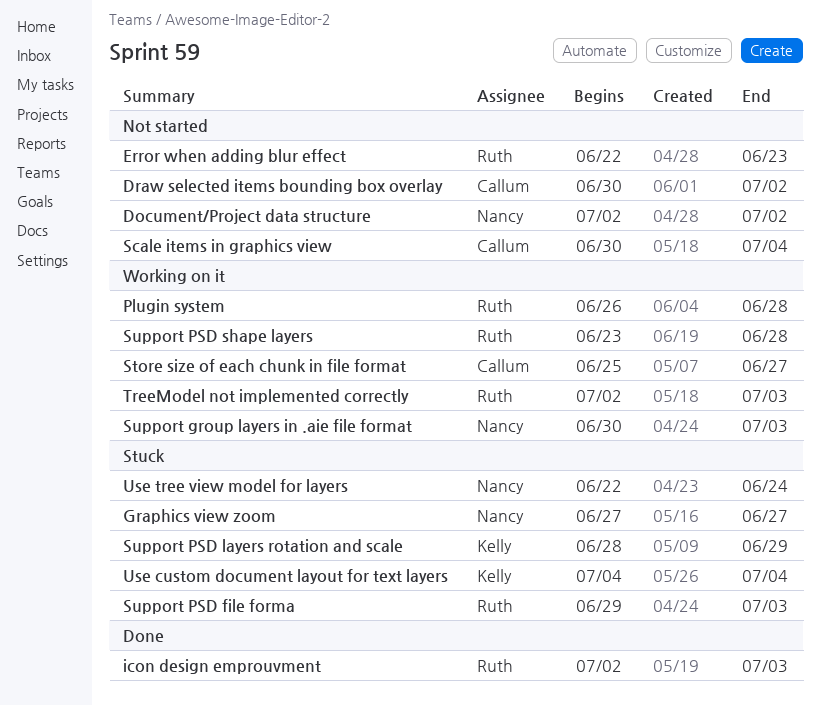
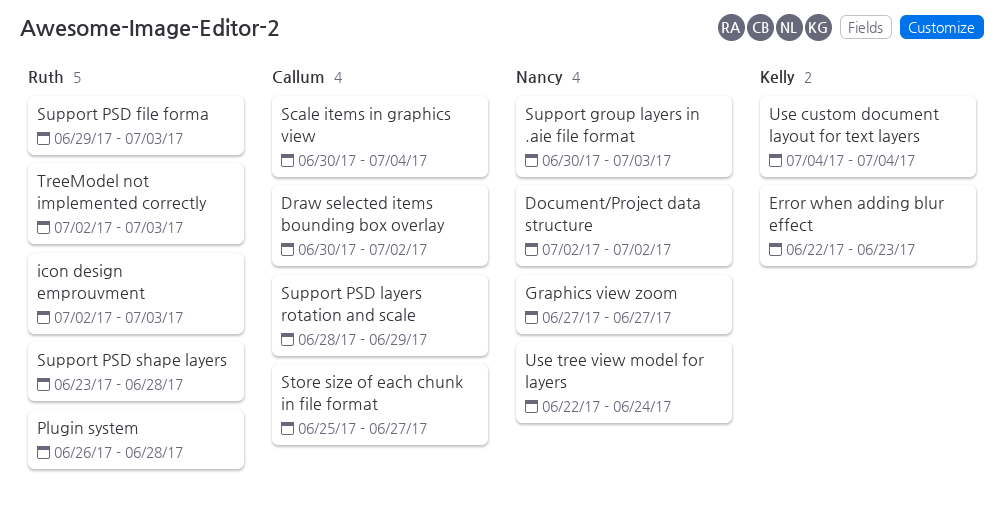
Error when adding blur effect, owner: Ruth -> Kelly
Support PSD layers rotation and scale, owner: Kelly -> Callum

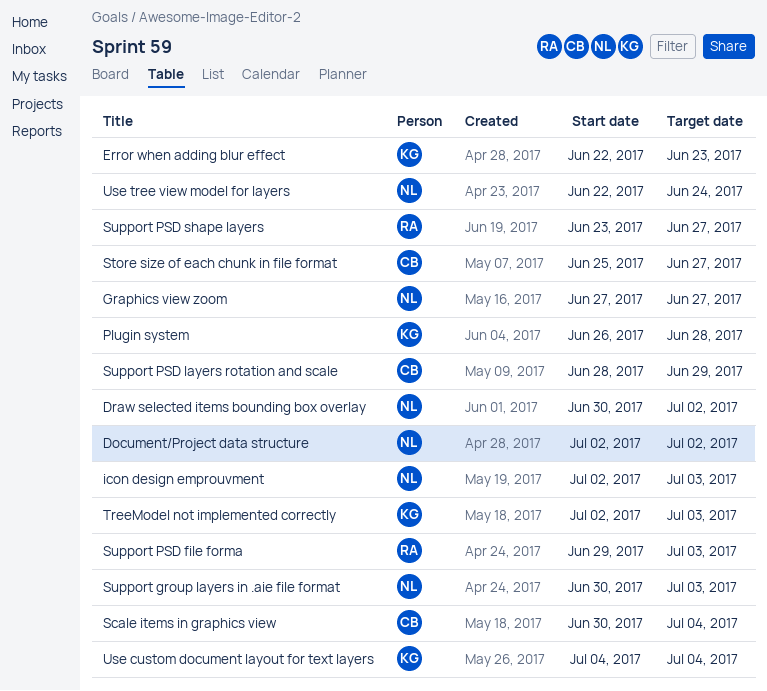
Draw selected items bounding box overlay, owner: Callum -> Nancy
icon design emprouvment, owner: Ruth -> Nancy
Plugin system, owner: Ruth -> Kelly
Support PSD shape layers, due: Jun 28 -> Jun 27
TreeModel not implemented correctly, owner: Ruth -> Kelly

